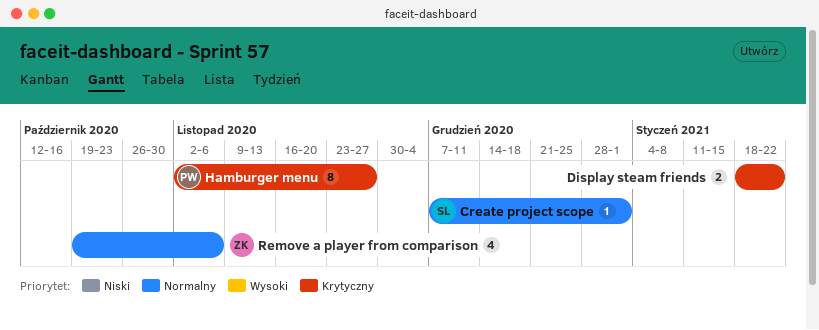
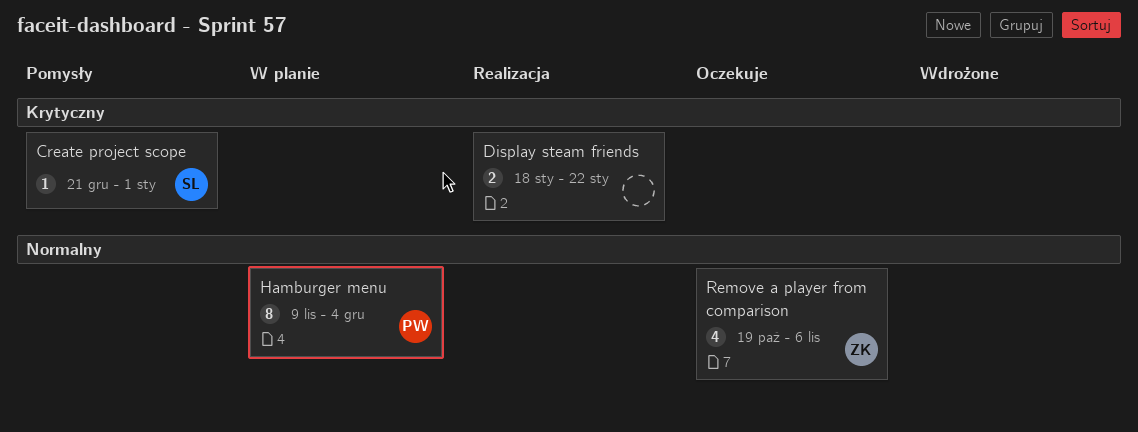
Create project scope, priority: Normalny -> Krytyczny
Create project scope, start: Dec 7 -> Dec 21
Hamburger menu, priority: Krytyczny -> Normalny
Hamburger menu, start: Nov 2 -> Nov 9
Hamburger menu, due: Nov 27 -> Dec 4

